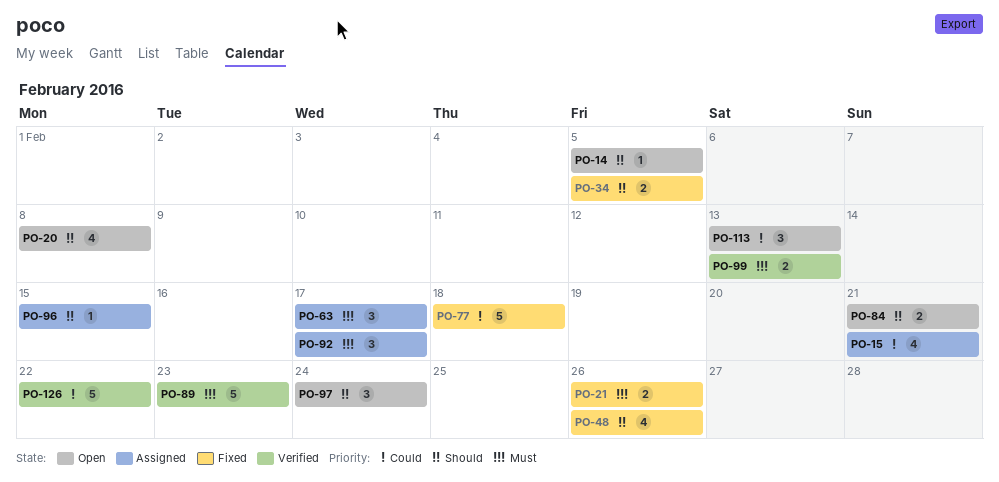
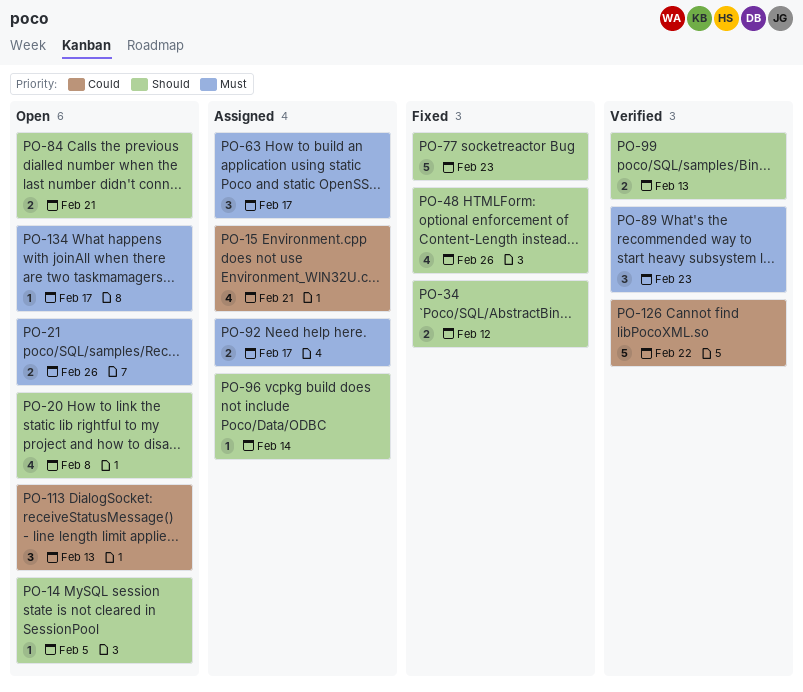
PO-21, status: Fixed -> Open
PO-34, due: Feb 5 -> Feb 12
PO-77, priority: Could -> Should
PO-77, due: Feb 18 -> Feb 23
PO-89, estimate: 5 -> 3
PO-92, estimate: 3 -> 2
PO-96, due: Feb 15 -> Feb 14
PO-97: present -> none
PO-99, priority: Must -> Should
PO-134: none -> present

